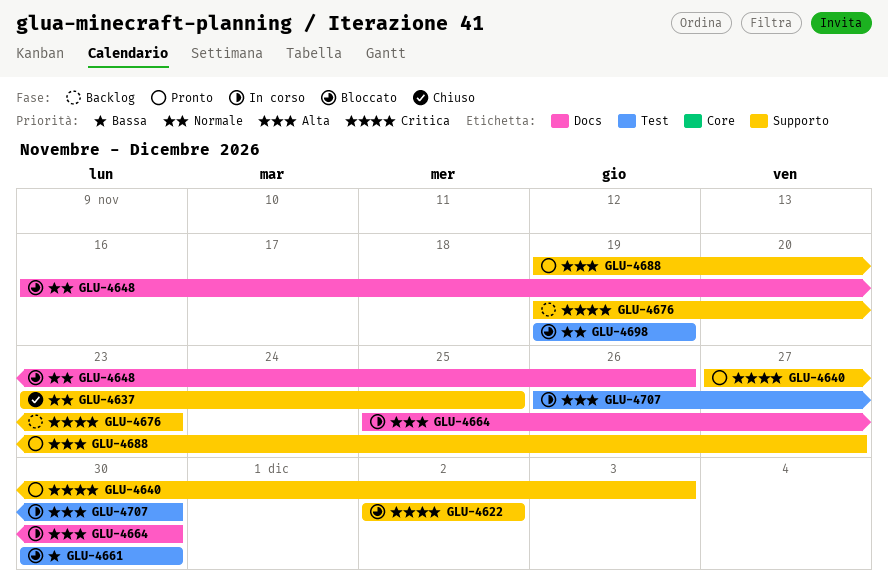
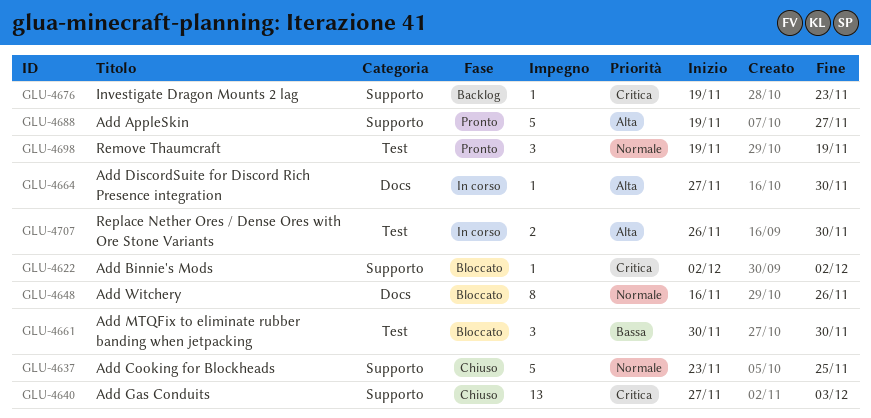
GLU-4640, status: Pronto -> Chiuso
GLU-4664, start: Nov 25 -> Nov 27
GLU-4698, status: Bloccato -> Pronto

